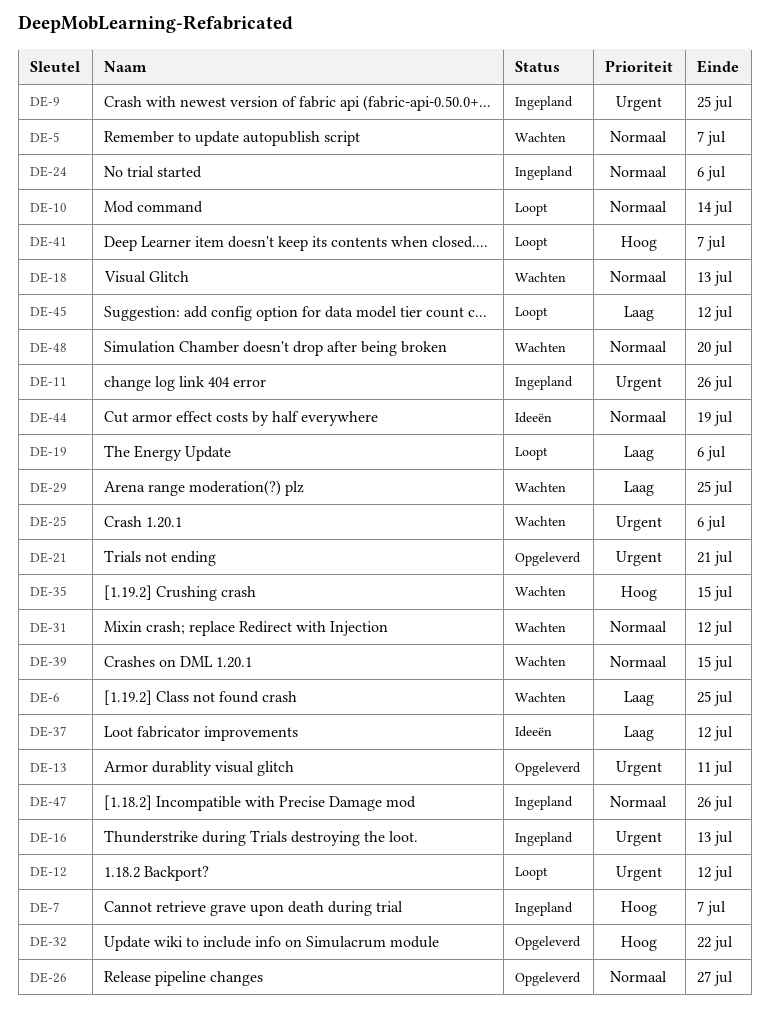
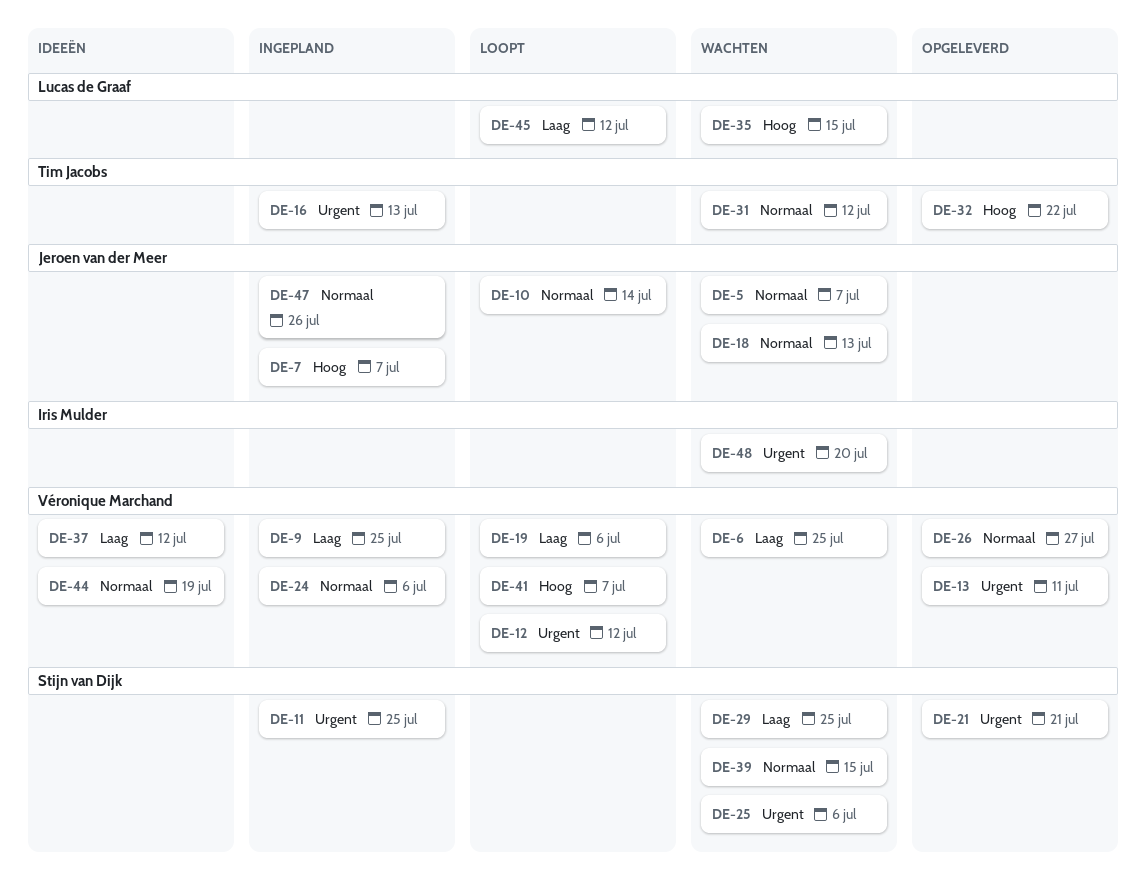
DE-9, priority: Urgent -> Laag
DE-11, due: Jul 26 -> Jul 25
DE-48, priority: Normaal -> Urgent

